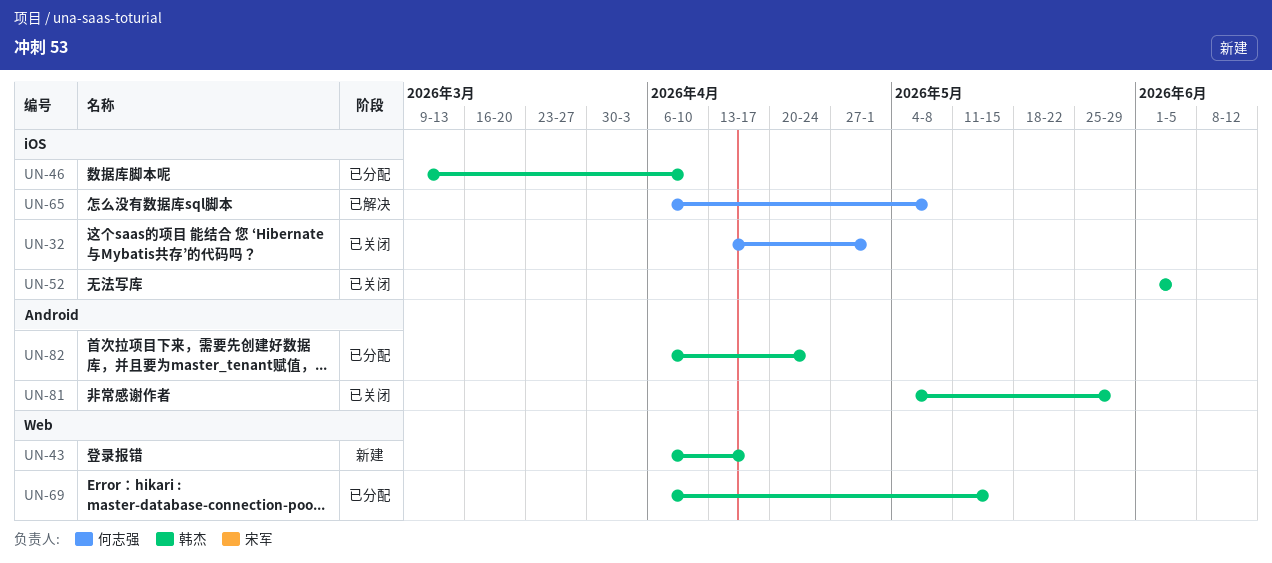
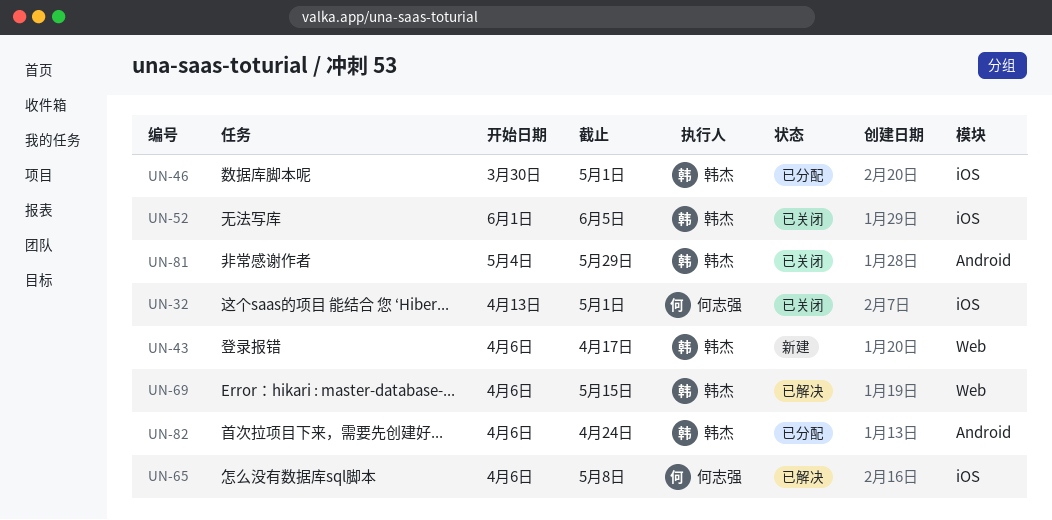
UN-46, start: Mar 9 -> Mar 30
UN-46, due: Apr 10 -> May 1
UN-69, status: 已分配 -> 已解决

